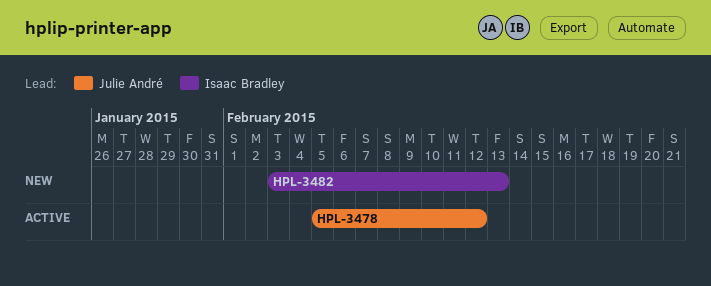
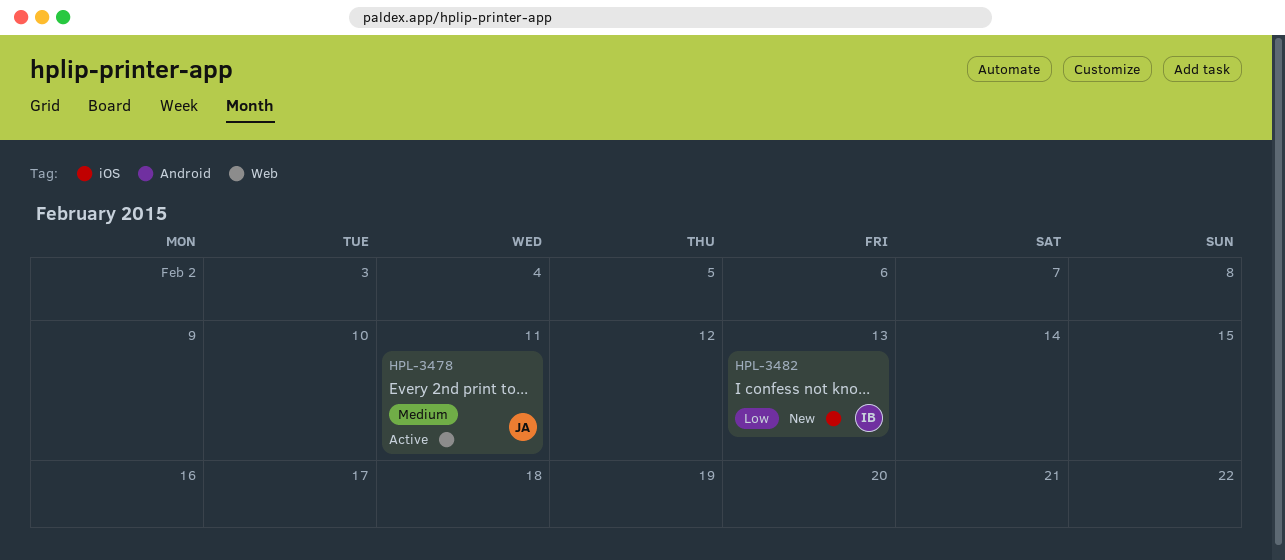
HPL-3478, due: Feb 12 -> Feb 11

